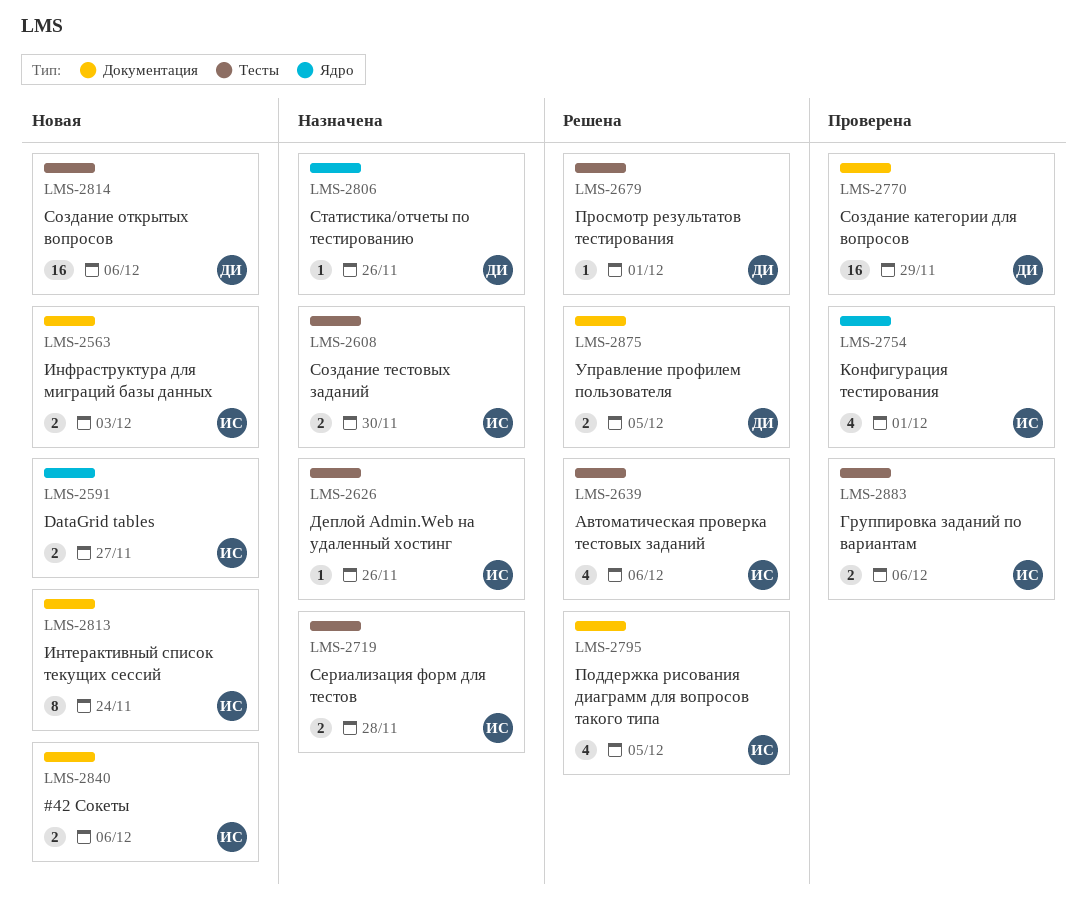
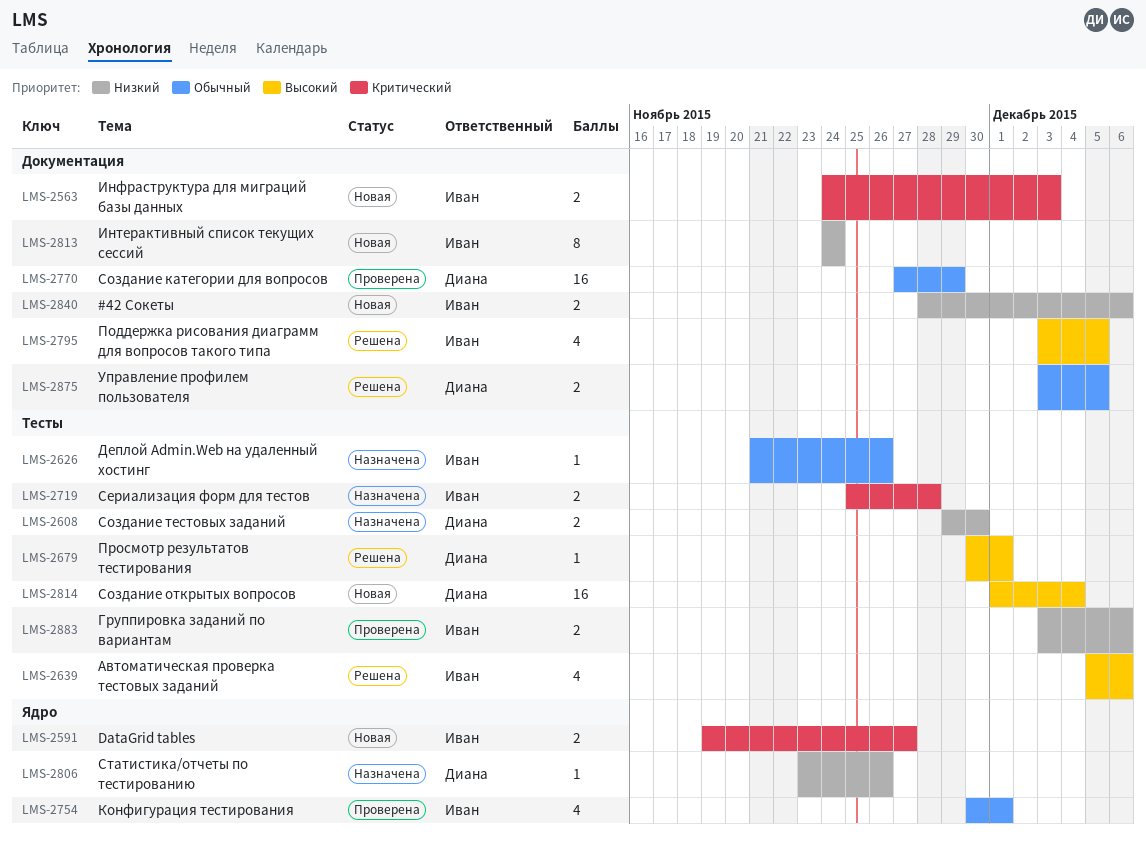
LMS-2608, owner: Иван -> Диана
LMS-2814, due: Dec 6 -> Dec 4

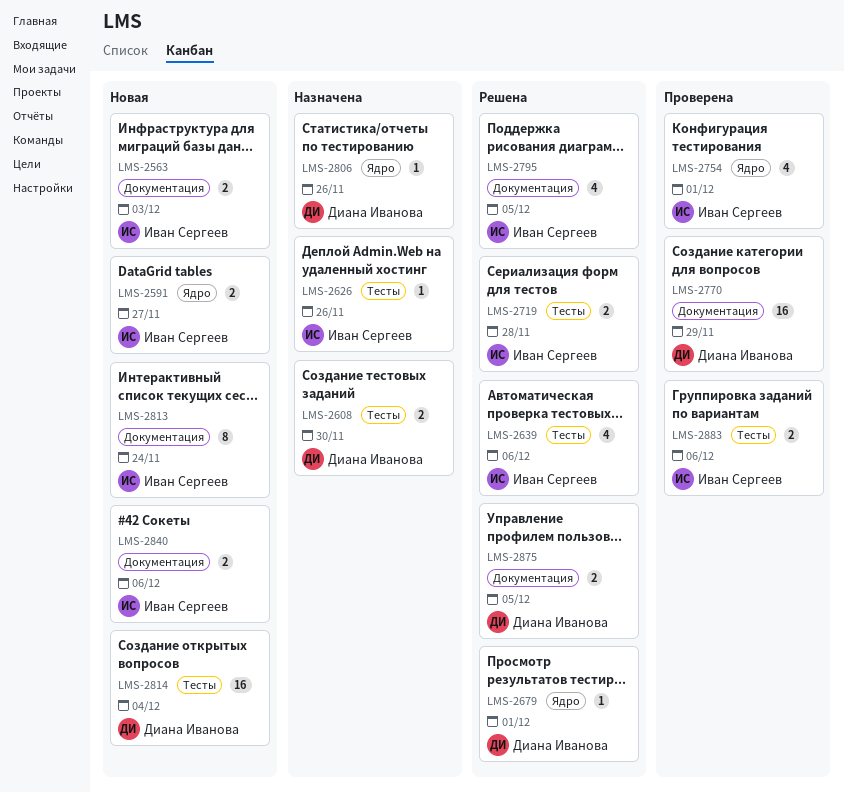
LMS-2679, label: Тесты -> Ядро
LMS-2719, status: Назначена -> Решена

